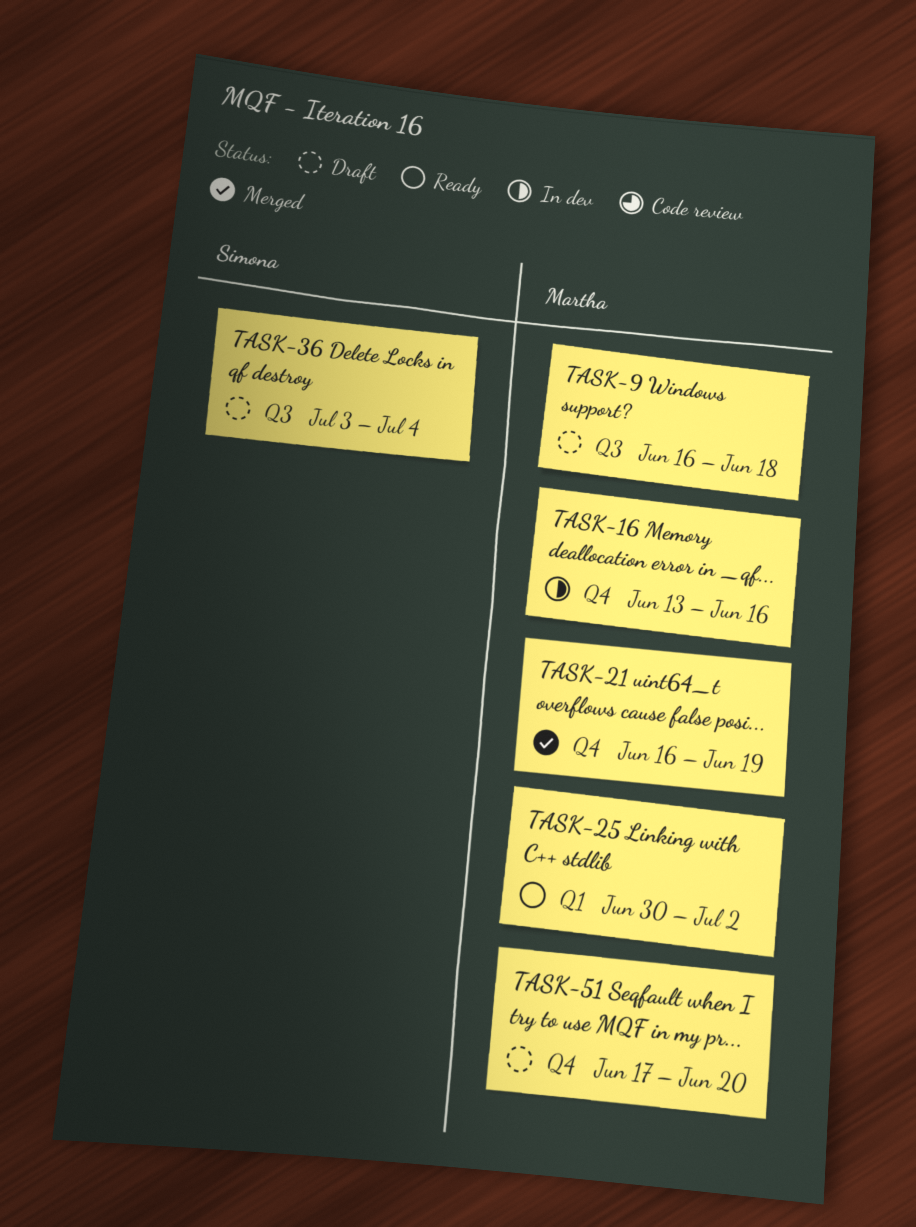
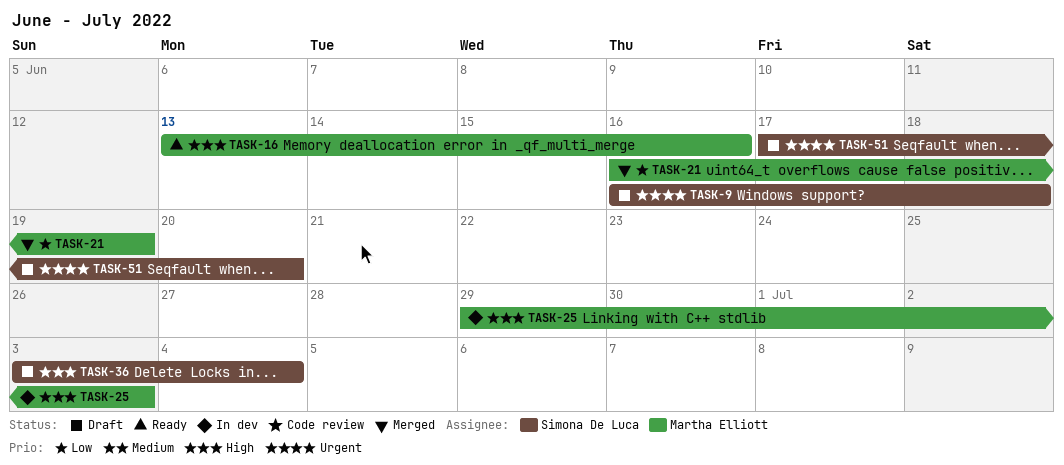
TASK-9, owner: Martha Elliott -> Simona De Luca
TASK-16, status: In dev -> Ready
TASK-25, status: Ready -> In dev
TASK-25, start: Jun 30 -> Jun 29
TASK-25, due: Jul 2 -> Jul 3
TASK-51, owner: Martha Elliott -> Simona De Luca

